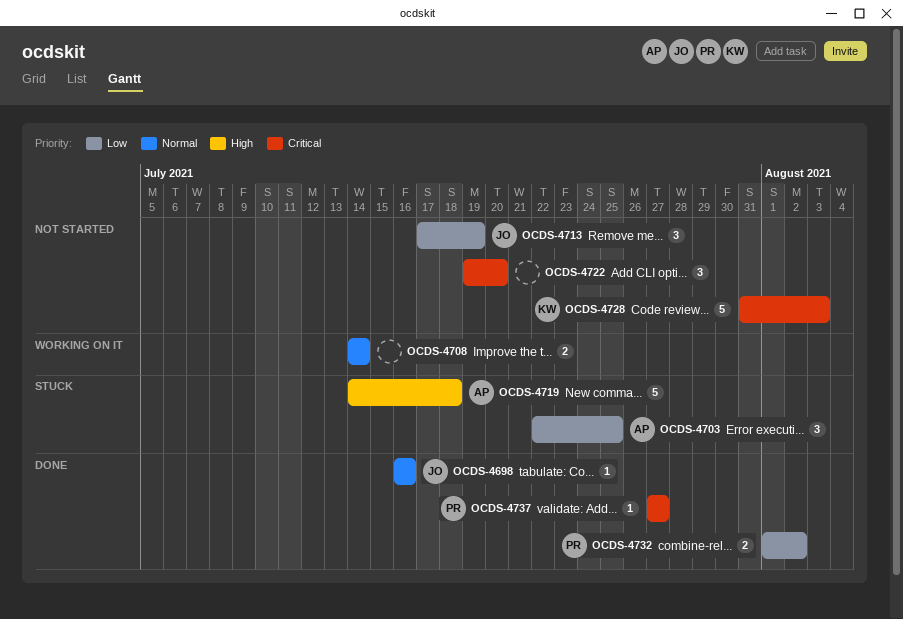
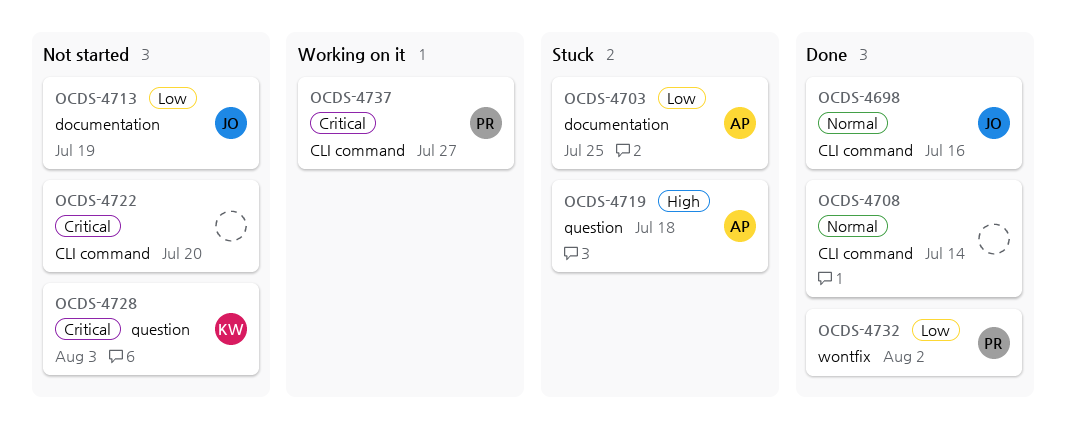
OCDS-4708, status: Working on it -> Done
OCDS-4737, status: Done -> Working on it

